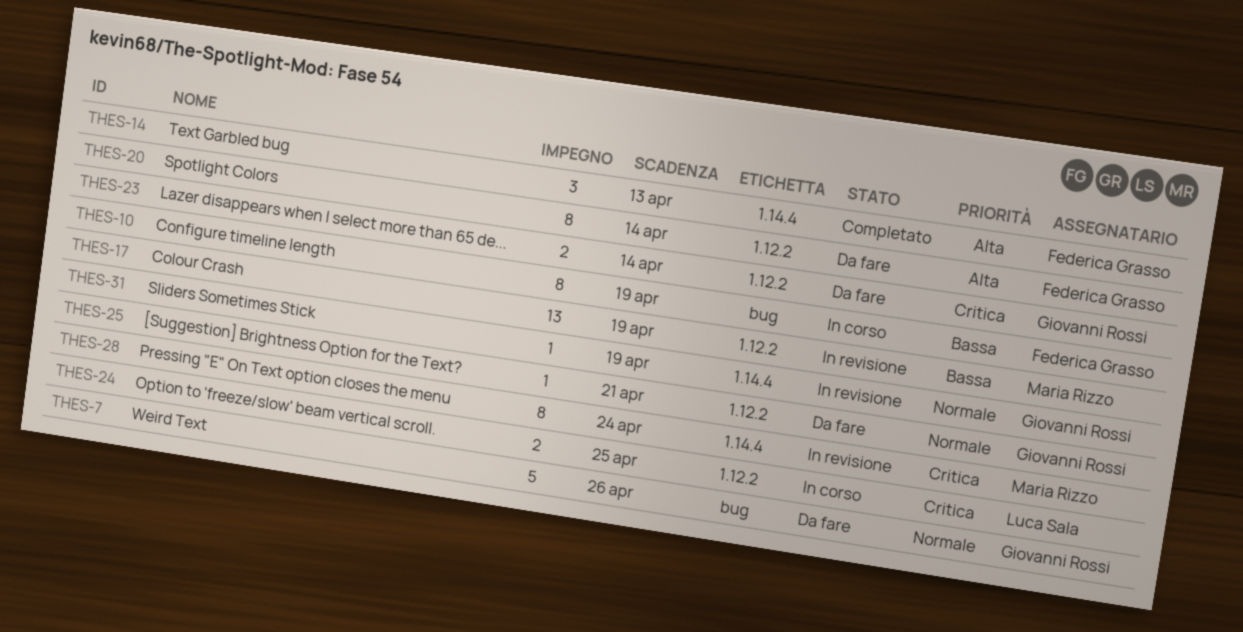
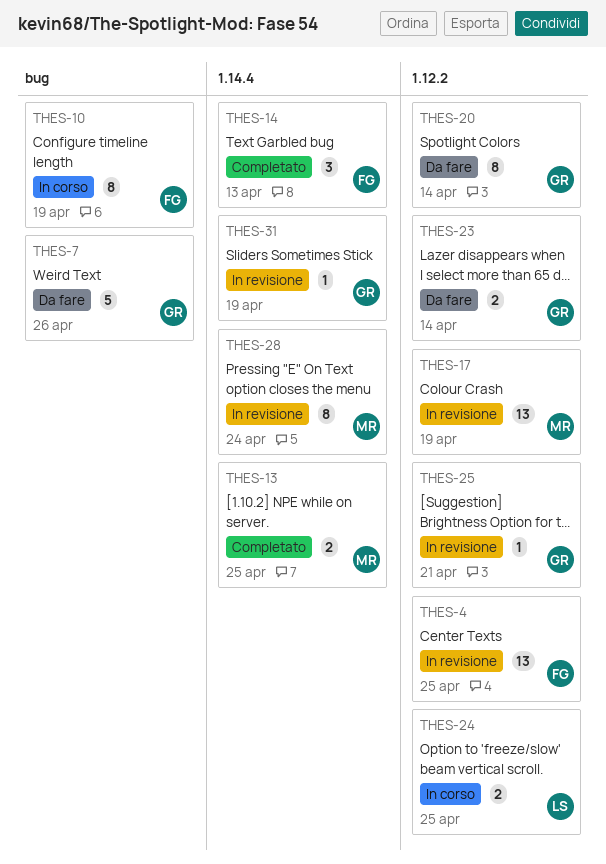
THES-4: none -> present
THES-13: none -> present
THES-20, owner: Federica Grasso -> Giovanni Rossi
THES-25, status: Da fare -> In revisione

